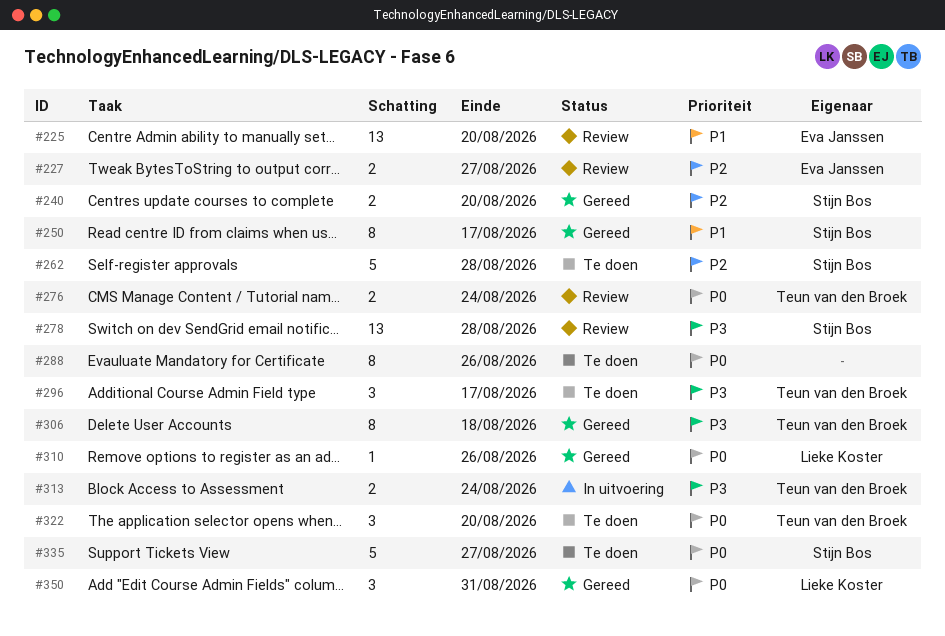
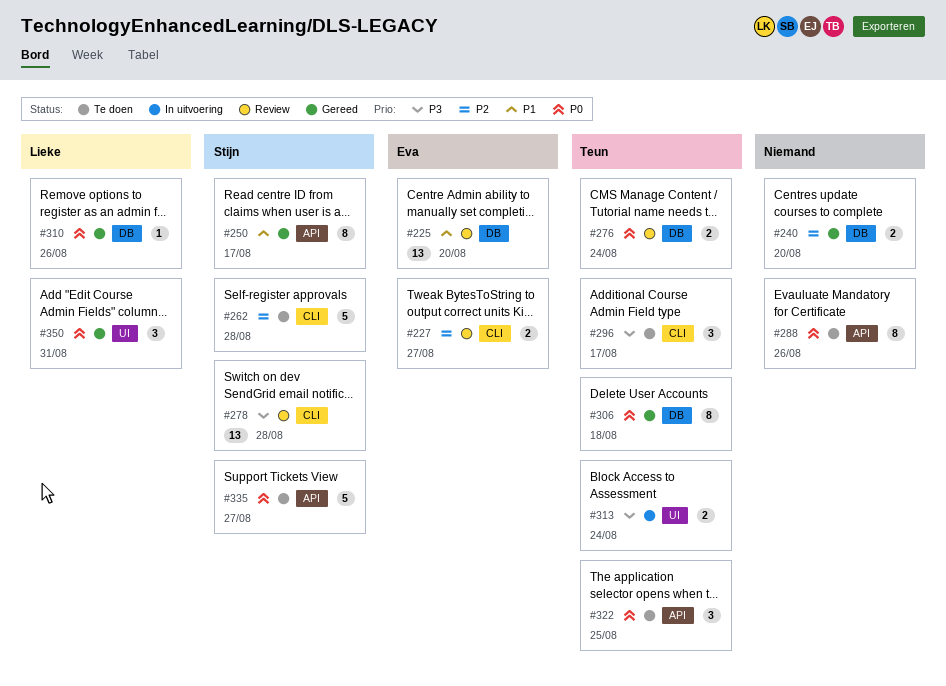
#240, owner: Stijn Bos -> none
#306, priority: P3 -> P0
#322, due: Aug 20 -> Aug 25

